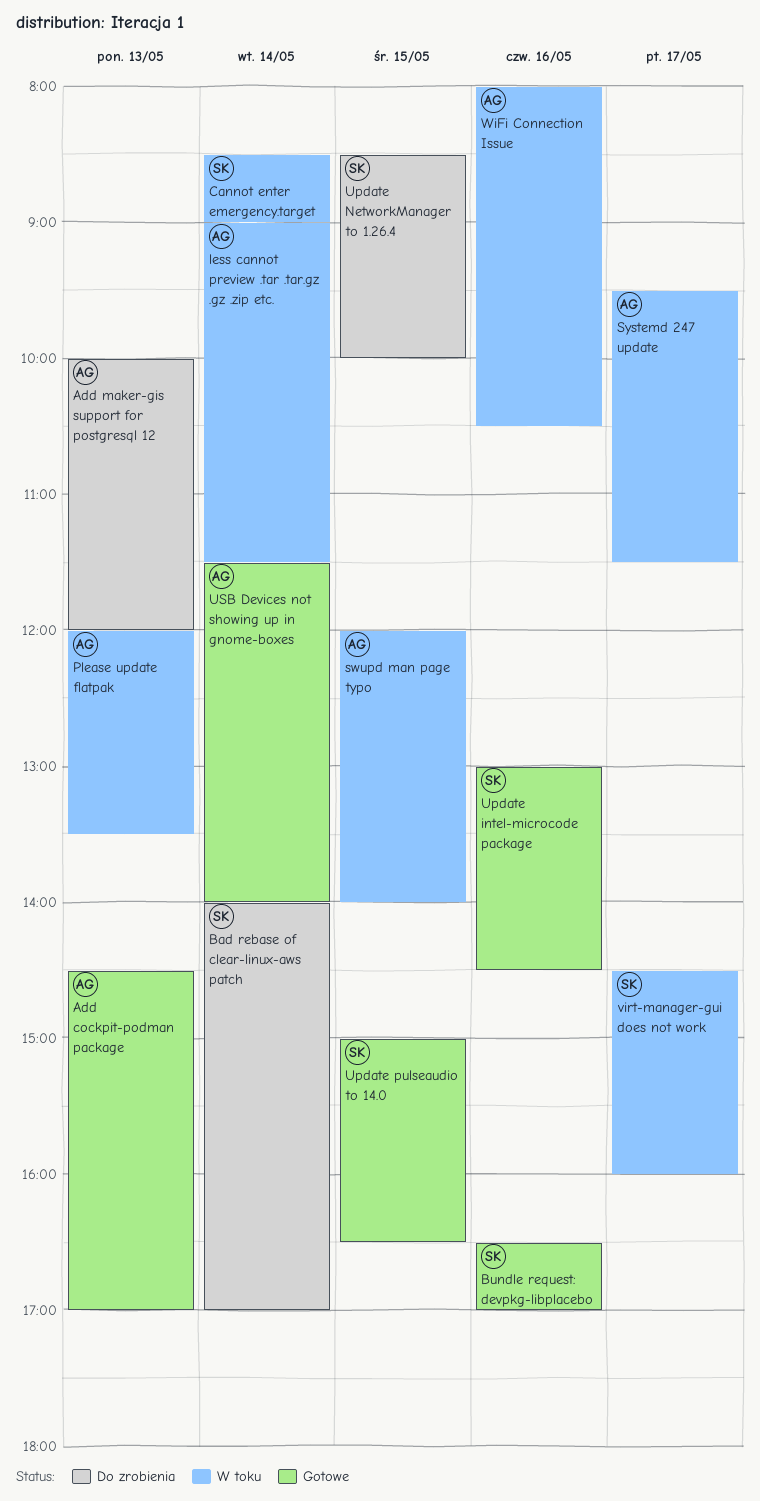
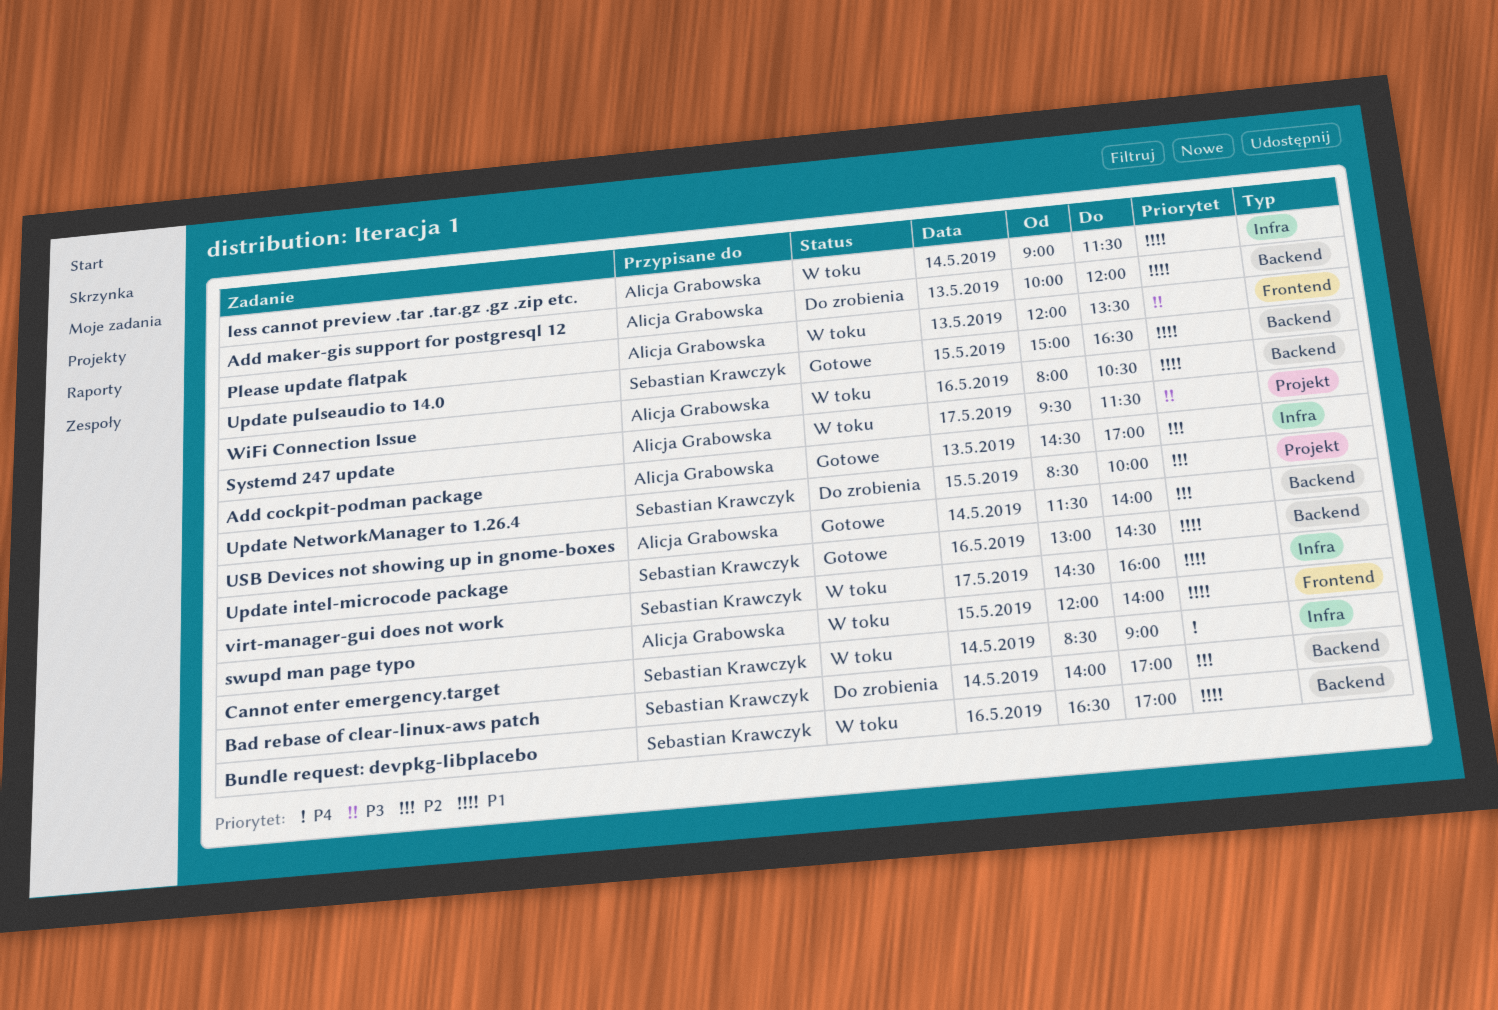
Bundle request: devpkg-libplacebo, status: Gotowe -> W toku

